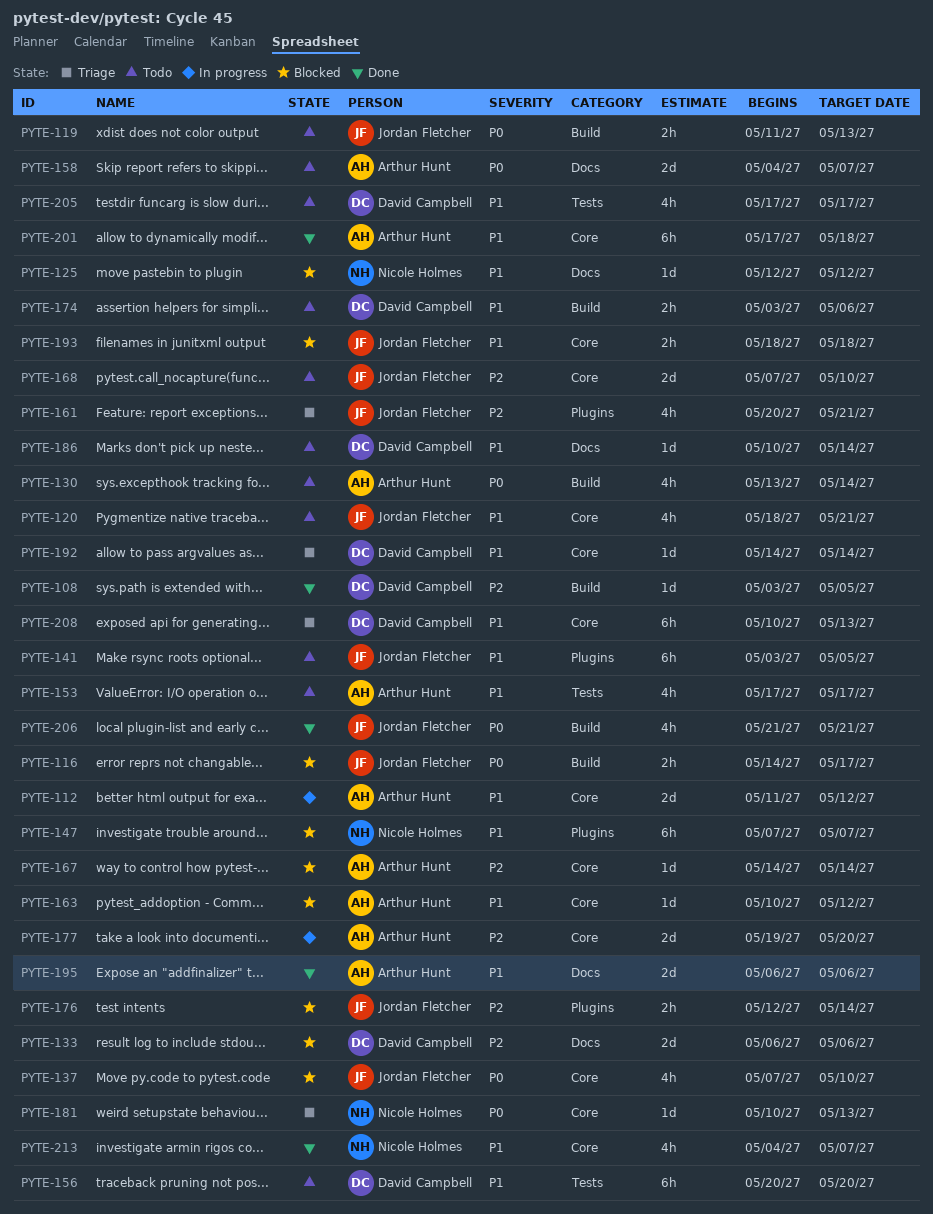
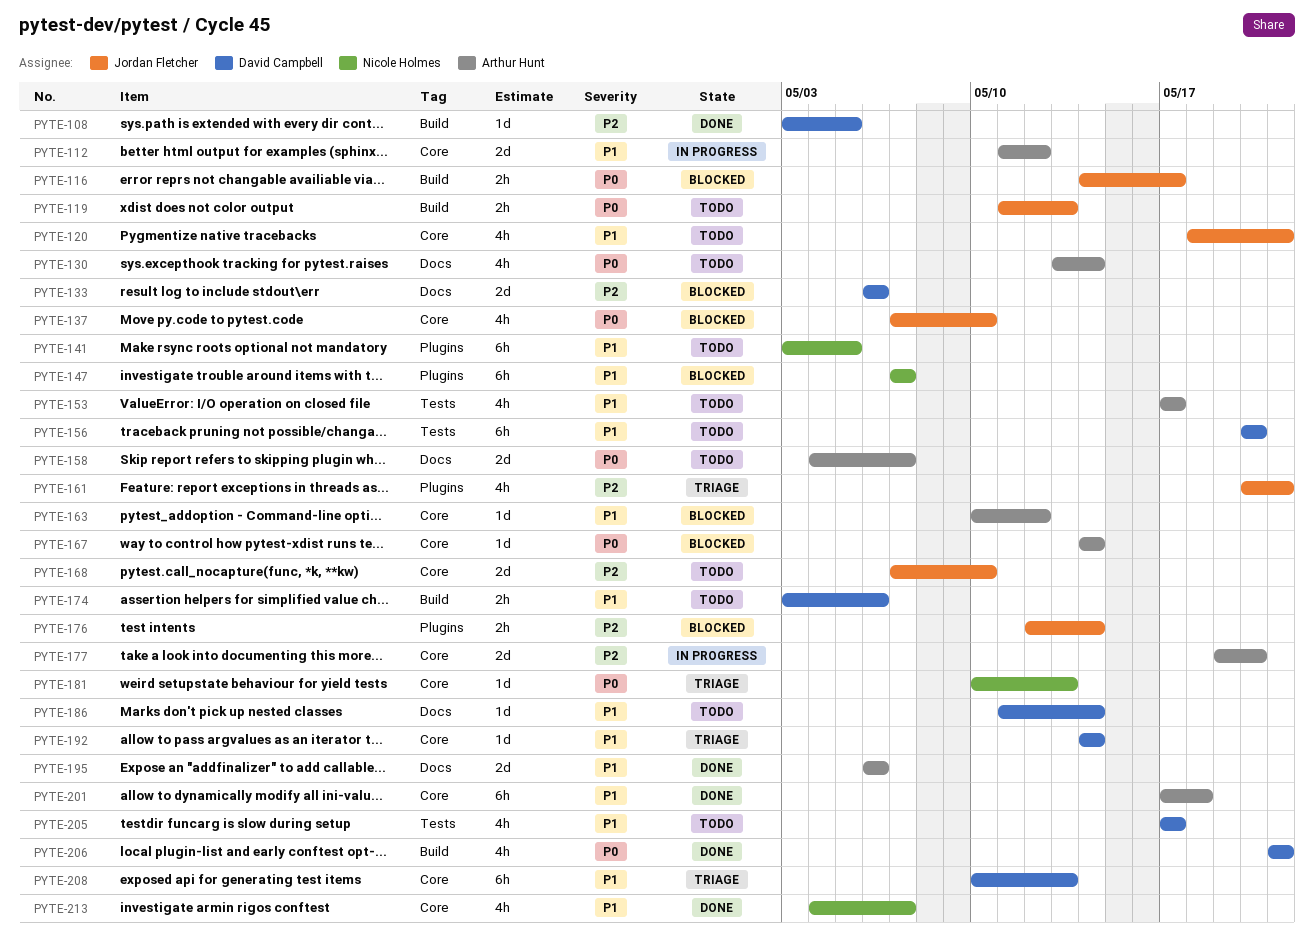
PYTE-125: present -> none
PYTE-130, label: Build -> Docs
PYTE-141, owner: Jordan Fletcher -> Nicole Holmes
PYTE-167, priority: P2 -> P0
PYTE-186, start: May 10 -> May 11
PYTE-193: present -> none
PYTE-206, owner: Jordan Fletcher -> David Campbell

